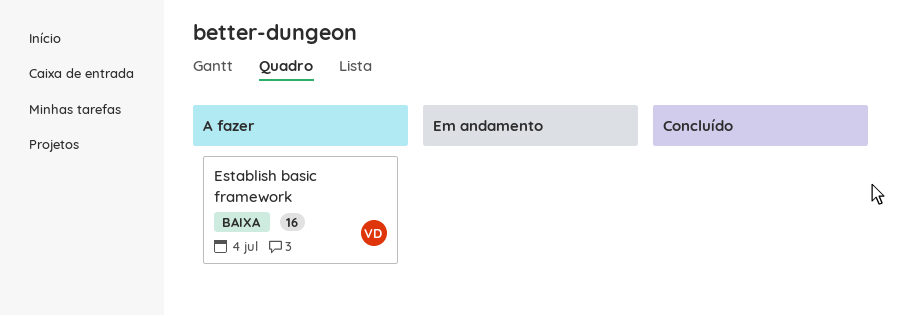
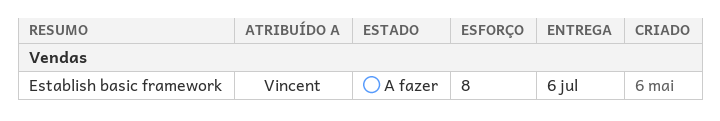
Establish basic framework, estimate: 16 -> 8
Establish basic framework, due: Jul 4 -> Jul 6

